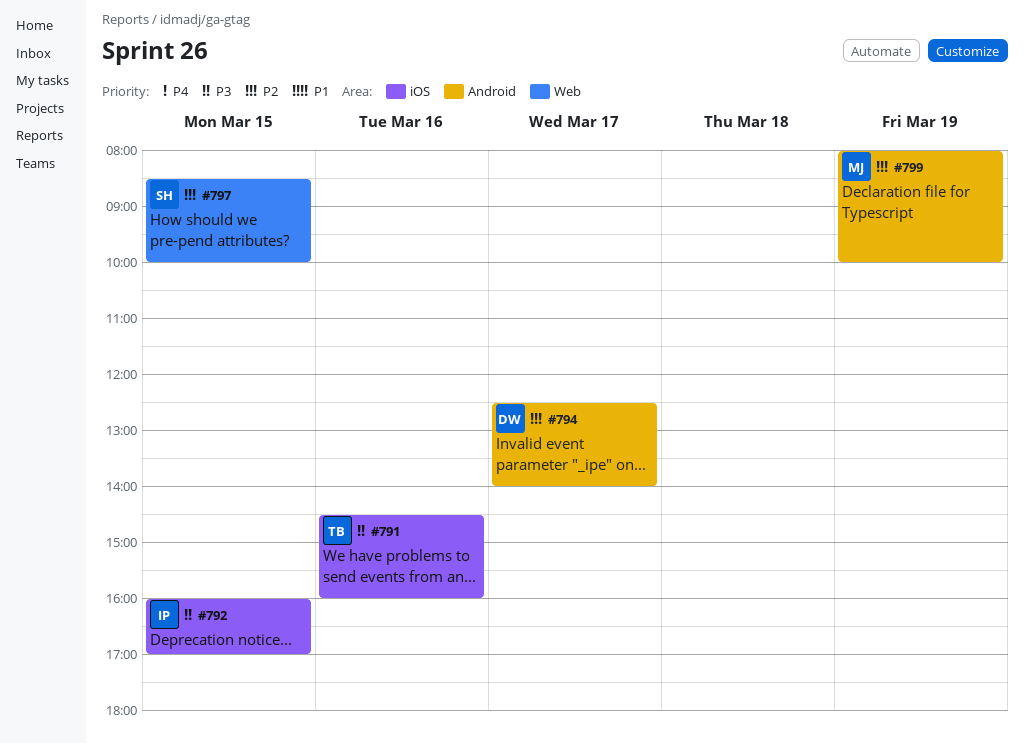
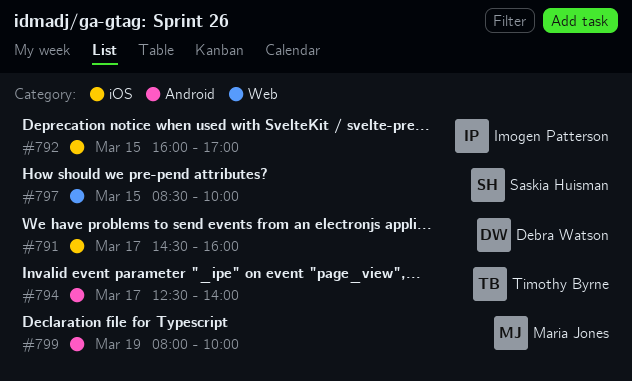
#791, owner: Timothy Byrne -> Debra Watson
#791, day: Mar 16 -> Mar 17
#794, owner: Debra Watson -> Timothy Byrne

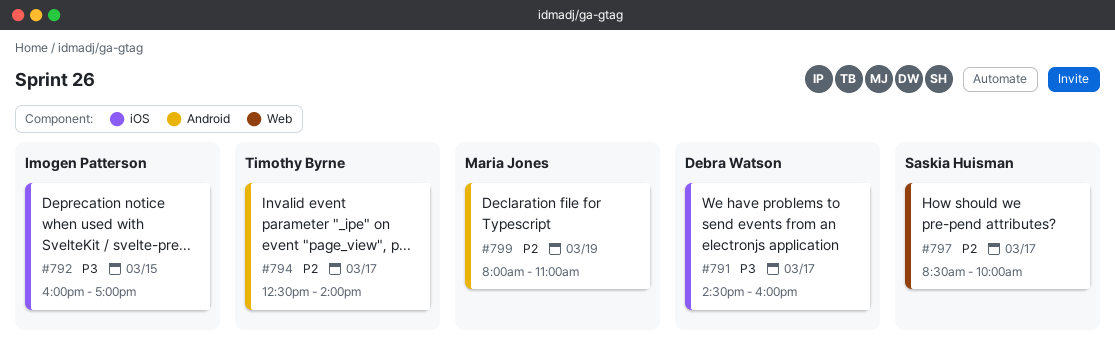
#797, day: Mar 15 -> Mar 17
#799, ends: 10:00 -> 11:00

